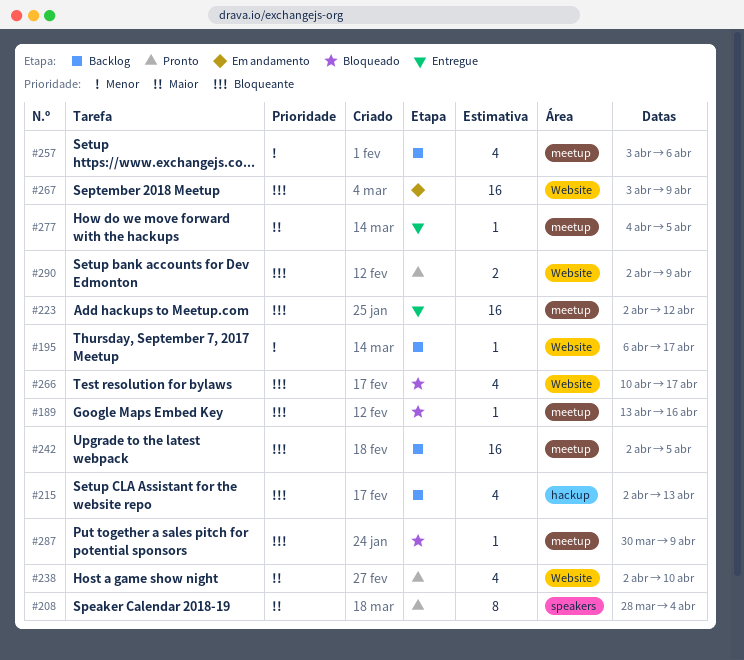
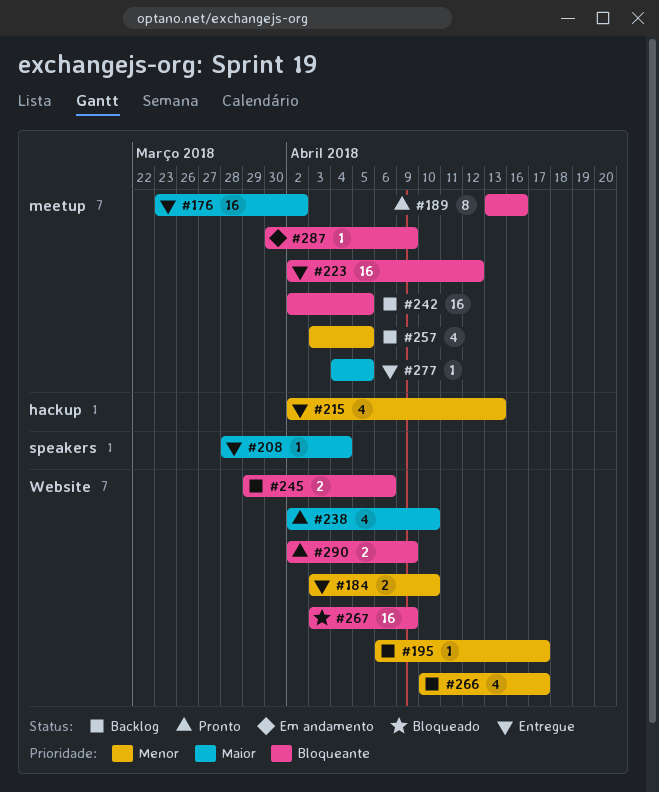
#176: none -> present
#184: none -> present
#189, status: Bloqueado -> Pronto
#189, estimate: 1 -> 8
#208, status: Pronto -> Entregue
#208, estimate: 8 -> 1
#215, status: Backlog -> Entregue
#215, priority: Bloqueante -> Menor
#245: none -> present
#257, due: Apr 6 -> Apr 5
#266, status: Bloqueado -> Backlog
#266, priority: Bloqueante -> Menor
#267, status: Em andamento -> Bloqueado
#287, status: Bloqueado -> Em andamento

